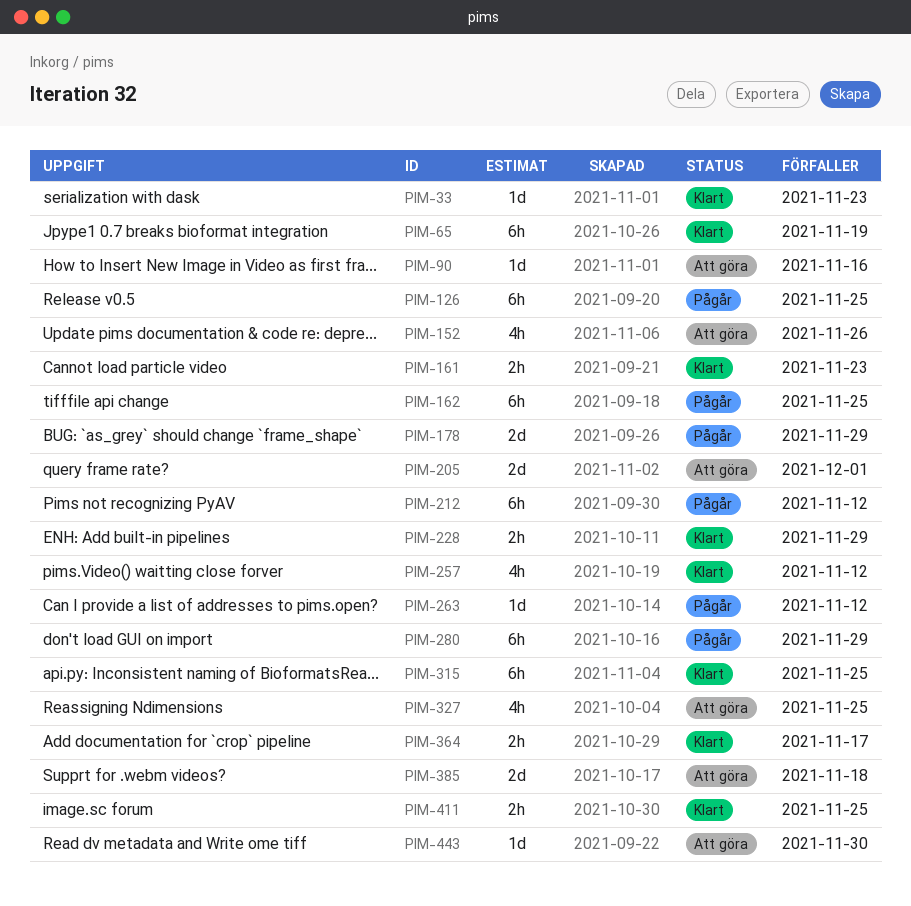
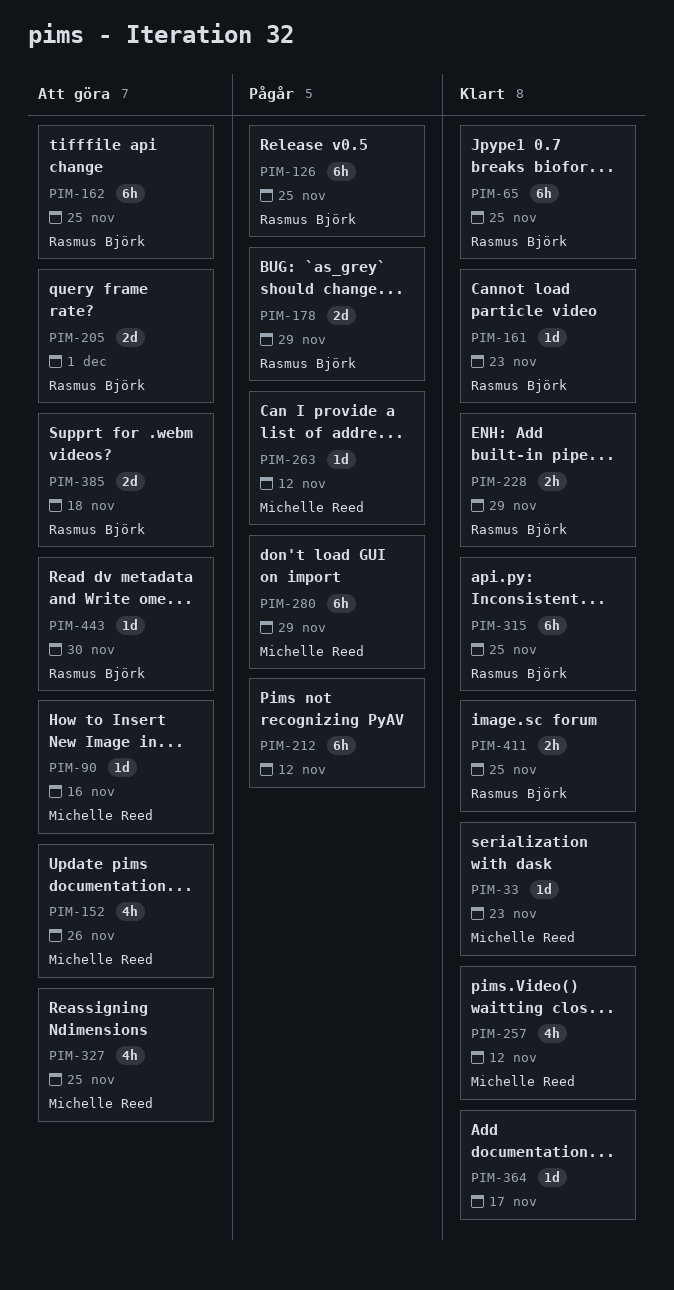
PIM-65, due: Nov 19 -> Nov 25
PIM-161, estimate: 2h -> 1d
PIM-162, status: Pågår -> Att göra
PIM-364, estimate: 2h -> 1d

